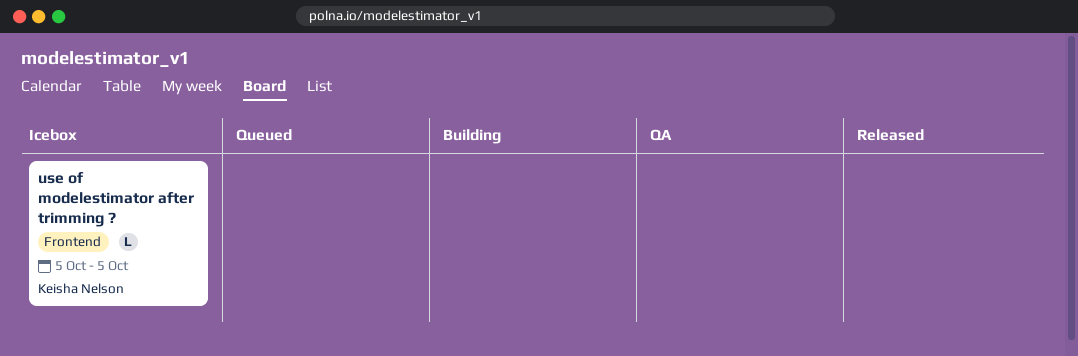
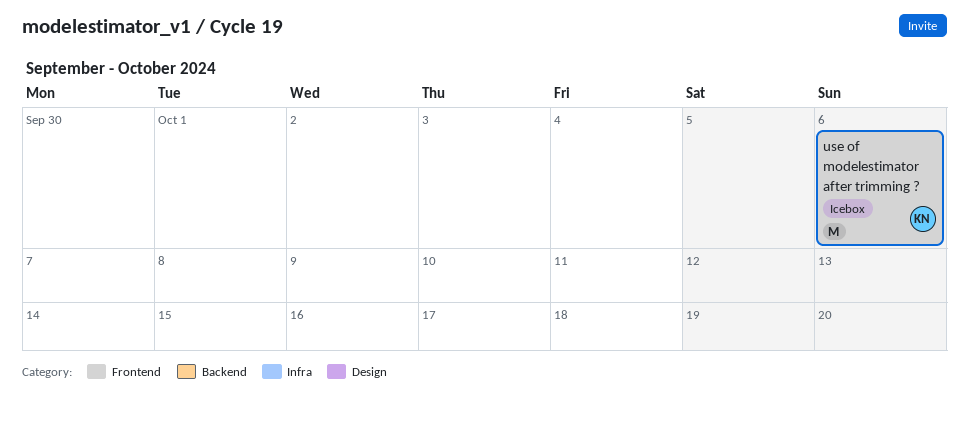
use of modelestimator after trimming ?, estimate: L -> M
use of modelestimator after trimming ?, due: Oct 5 -> Oct 6

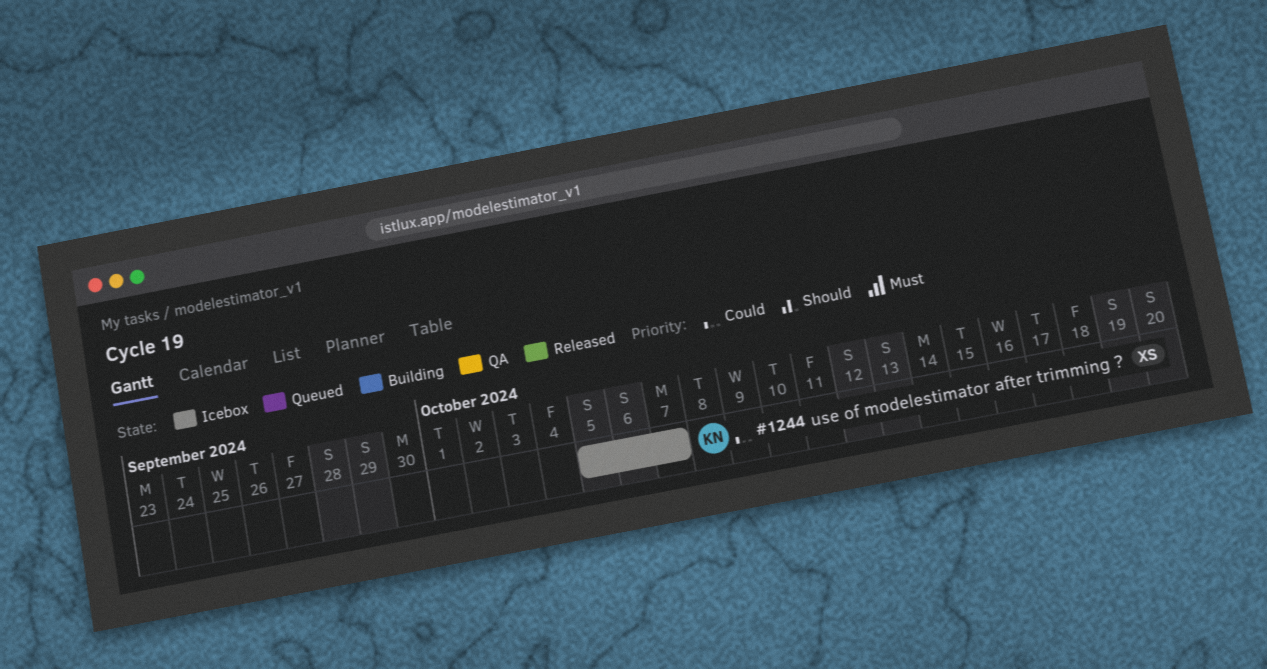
use of modelestimator after trimming ?, estimate: M -> XS
use of modelestimator after trimming ?, due: Oct 6 -> Oct 7

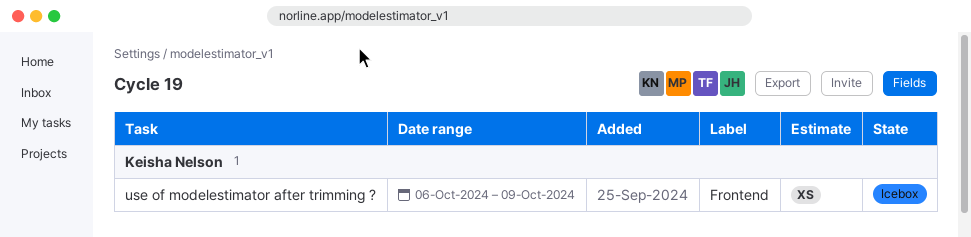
use of modelestimator after trimming ?, start: Oct 5 -> Oct 6
use of modelestimator after trimming ?, due: Oct 7 -> Oct 9

